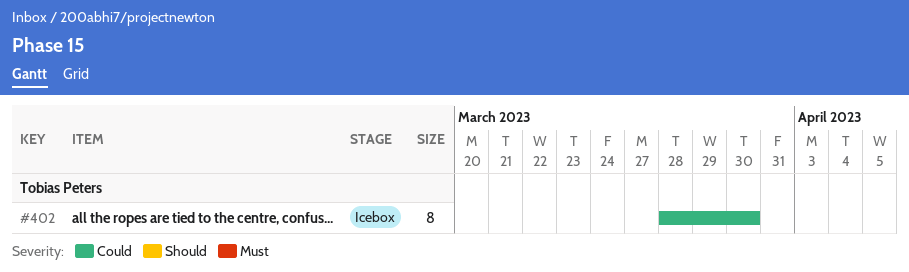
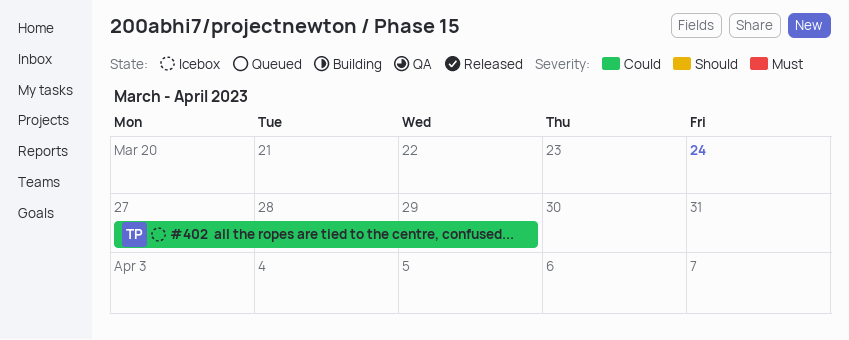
#402, start: Mar 28 -> Mar 27
#402, due: Mar 30 -> Mar 29

